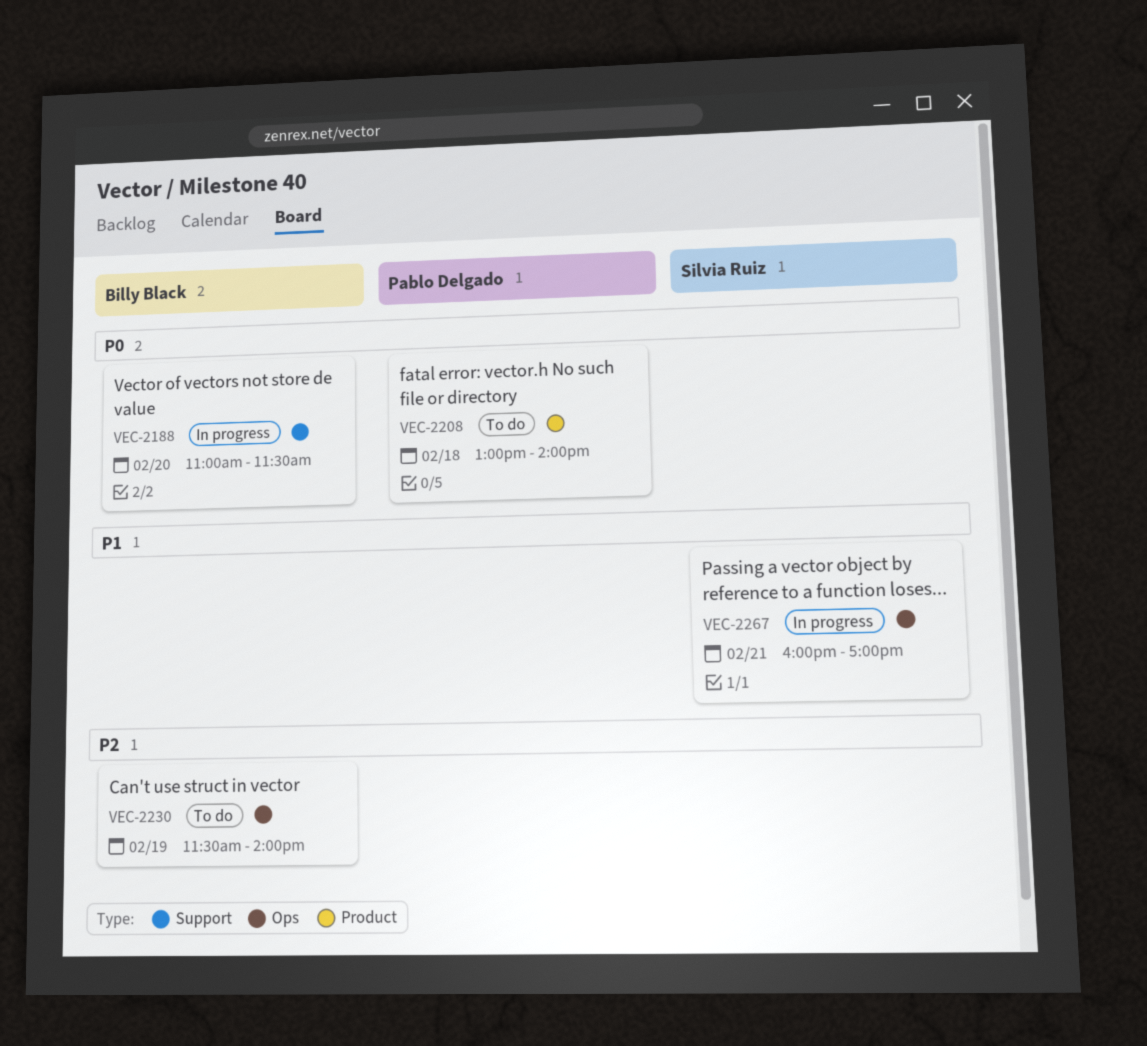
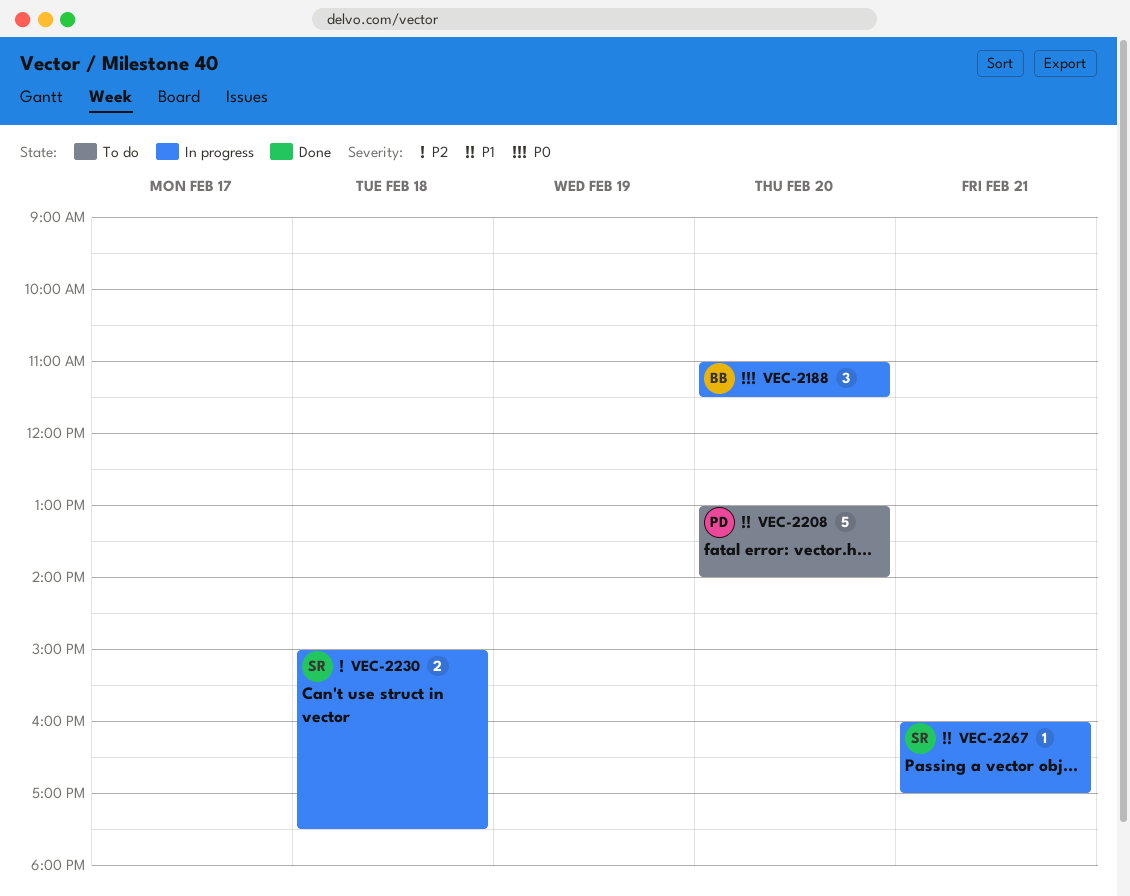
VEC-2208, priority: P0 -> P1
VEC-2208, day: Feb 18 -> Feb 20
VEC-2230, status: To do -> In progress
VEC-2230, owner: Billy Black -> Silvia Ruiz
VEC-2230, day: Feb 19 -> Feb 18
VEC-2230, begins: 11:30 -> 15:00
VEC-2230, ends: 14:00 -> 17:30

